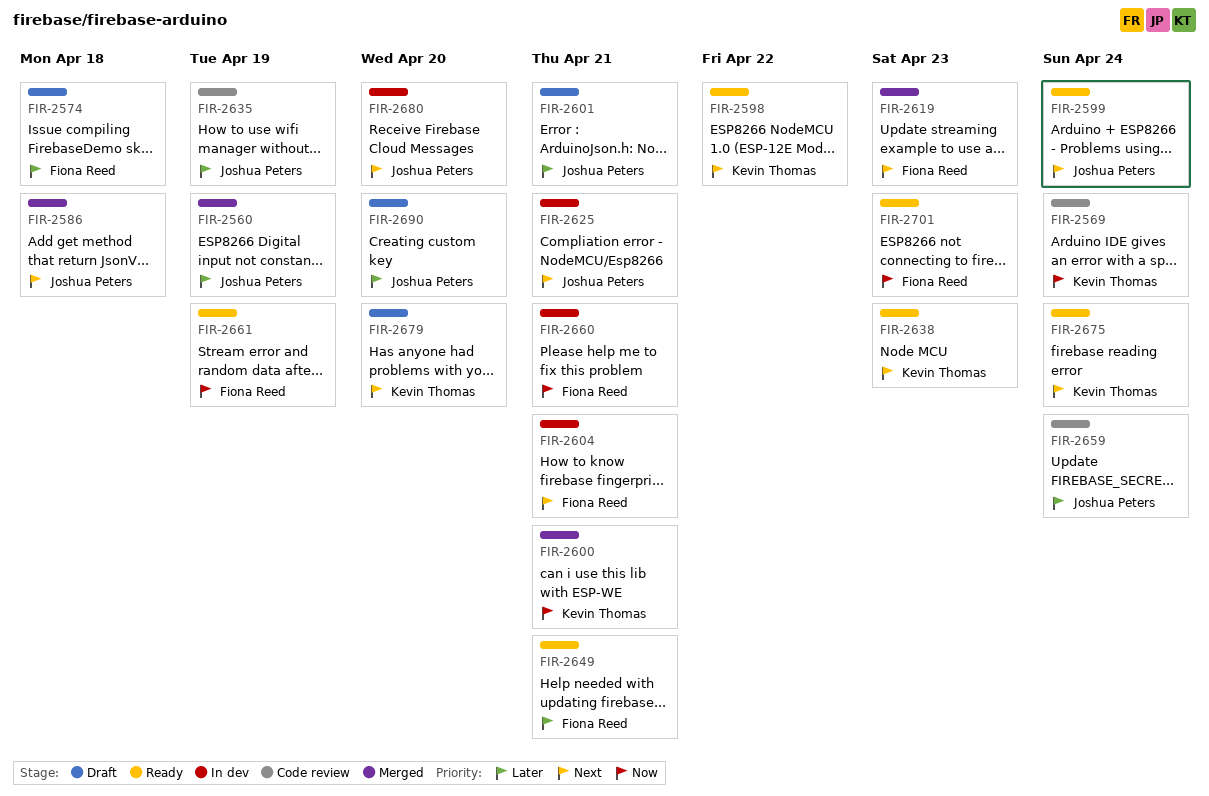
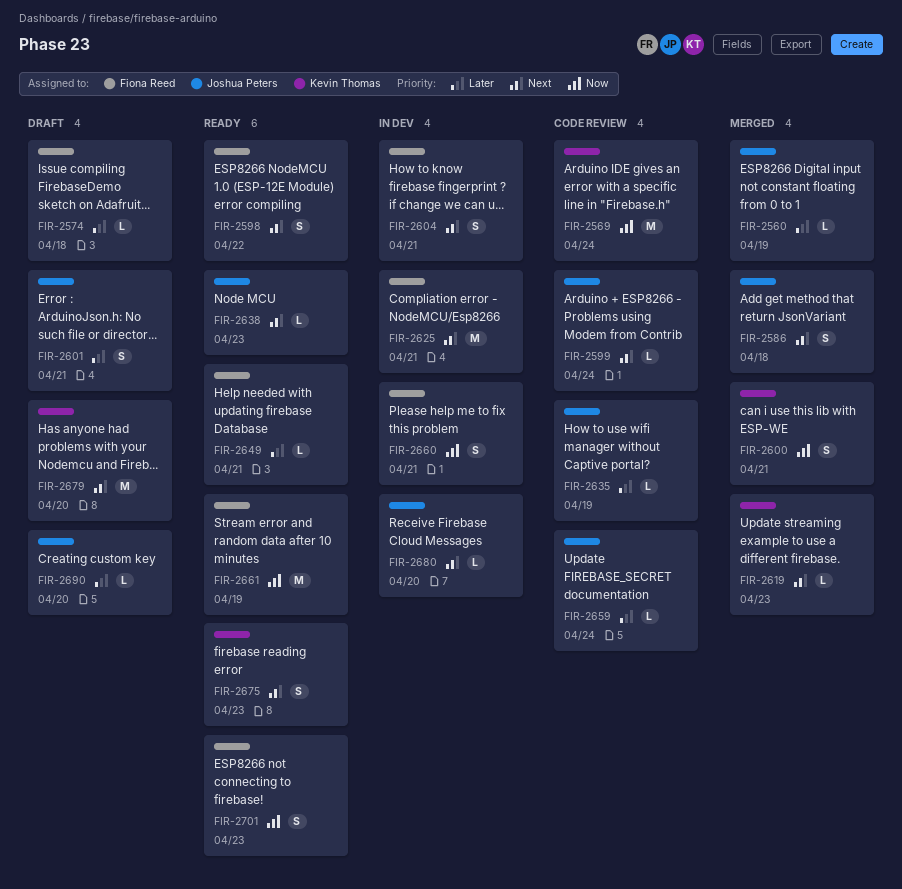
FIR-2598, owner: Kevin Thomas -> Fiona Reed
FIR-2599, status: Ready -> Code review
FIR-2619, owner: Fiona Reed -> Kevin Thomas
FIR-2625, owner: Joshua Peters -> Fiona Reed
FIR-2638, owner: Kevin Thomas -> Joshua Peters
FIR-2675, due: Apr 24 -> Apr 23

